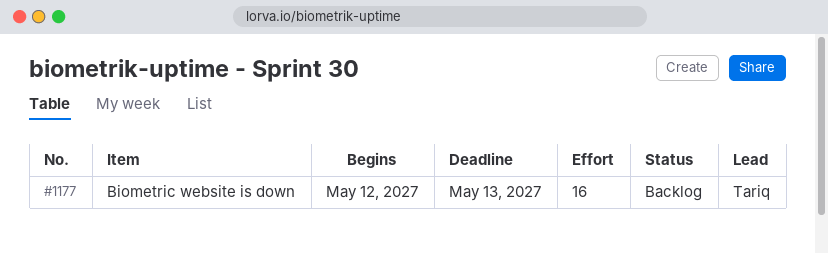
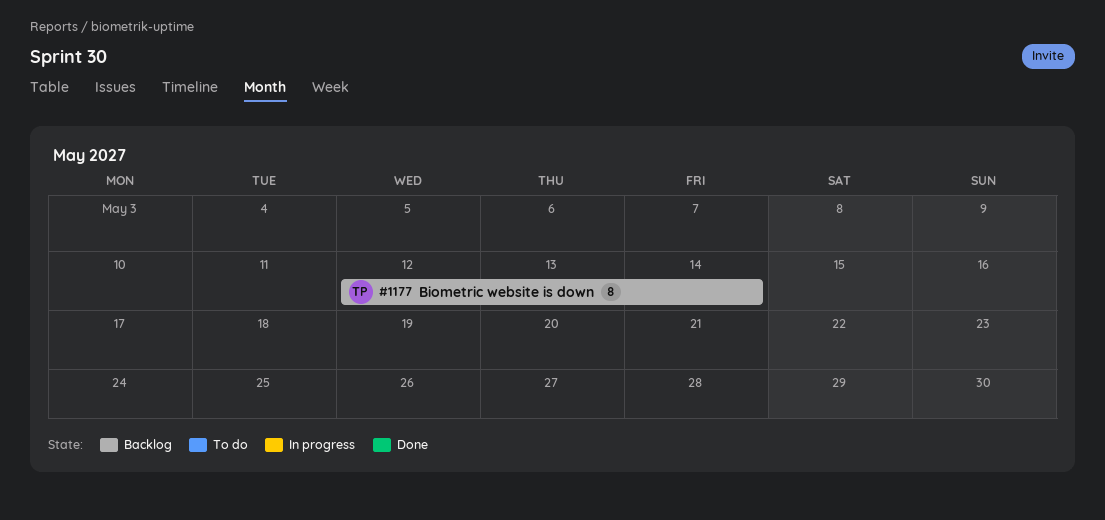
#1177, estimate: 16 -> 8
#1177, due: May 13 -> May 14

